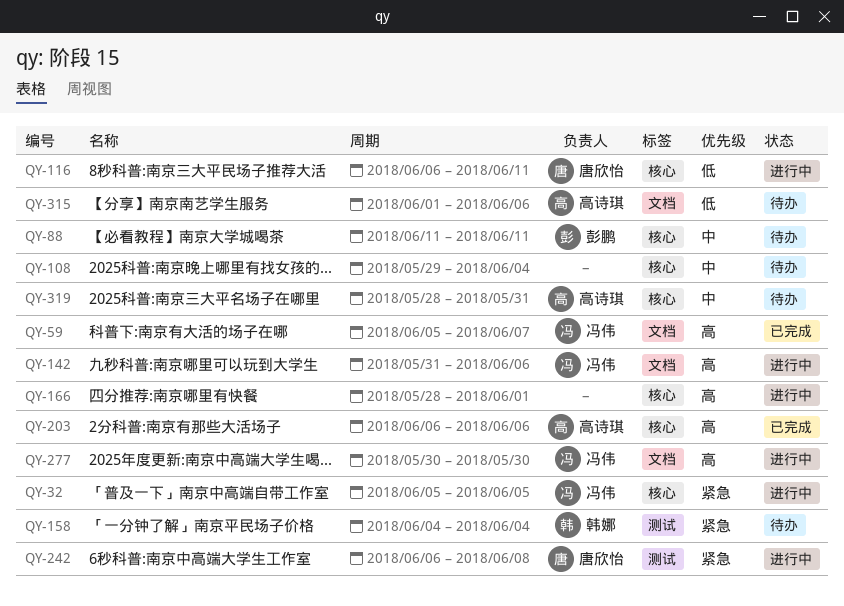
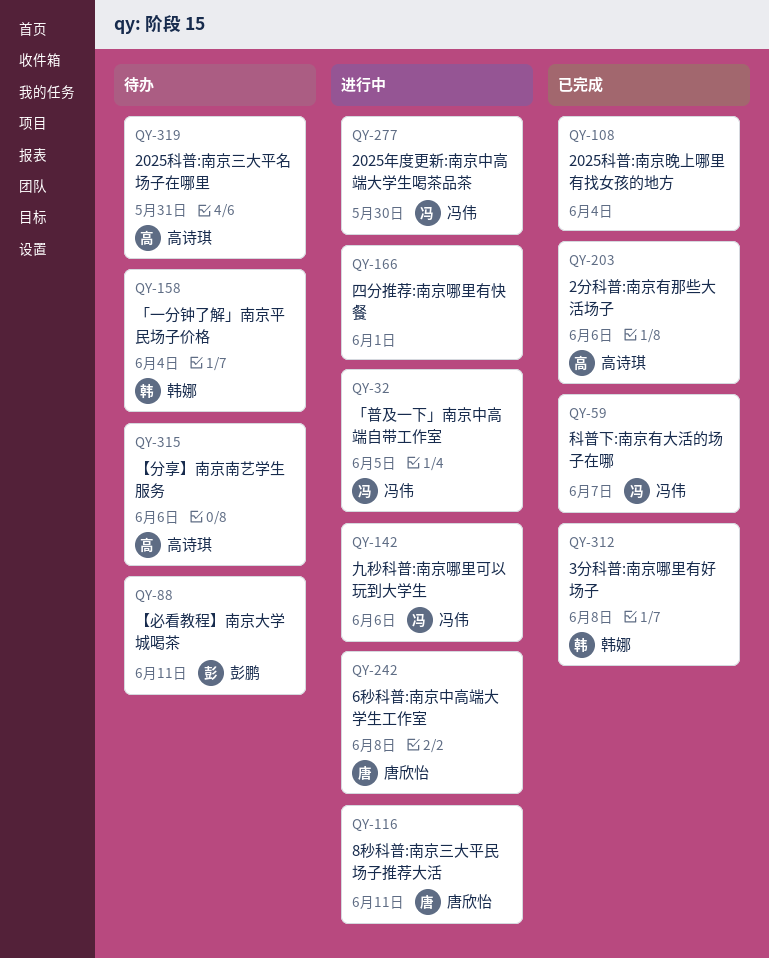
QY-108, status: 待办 -> 已完成
QY-312: none -> present

